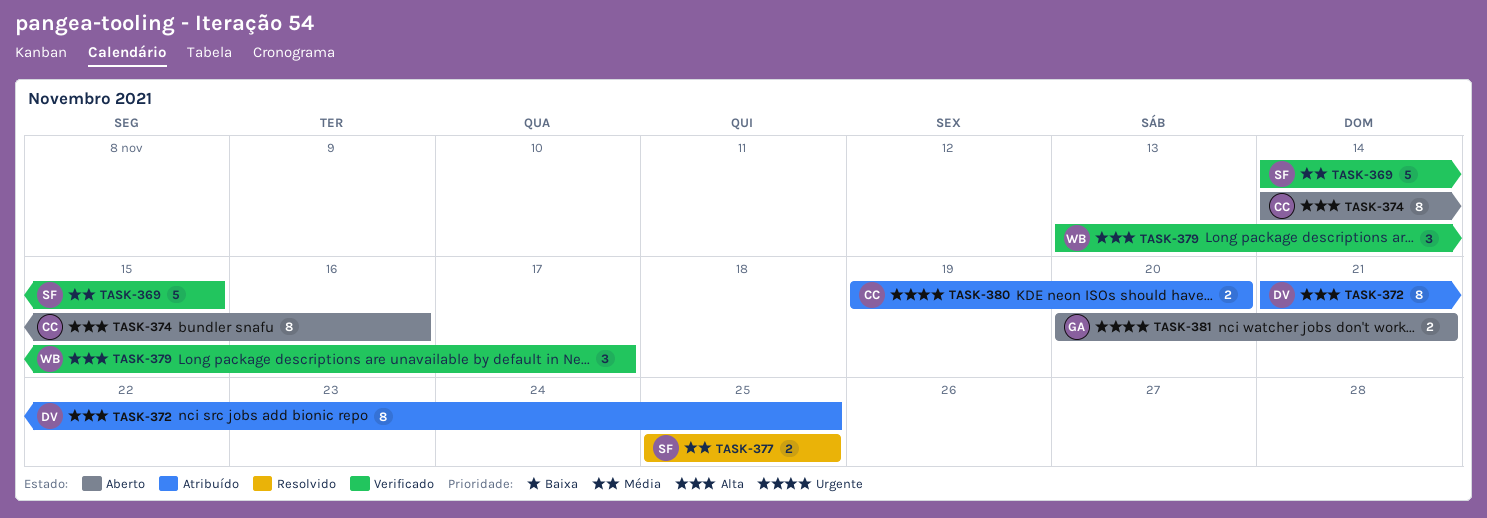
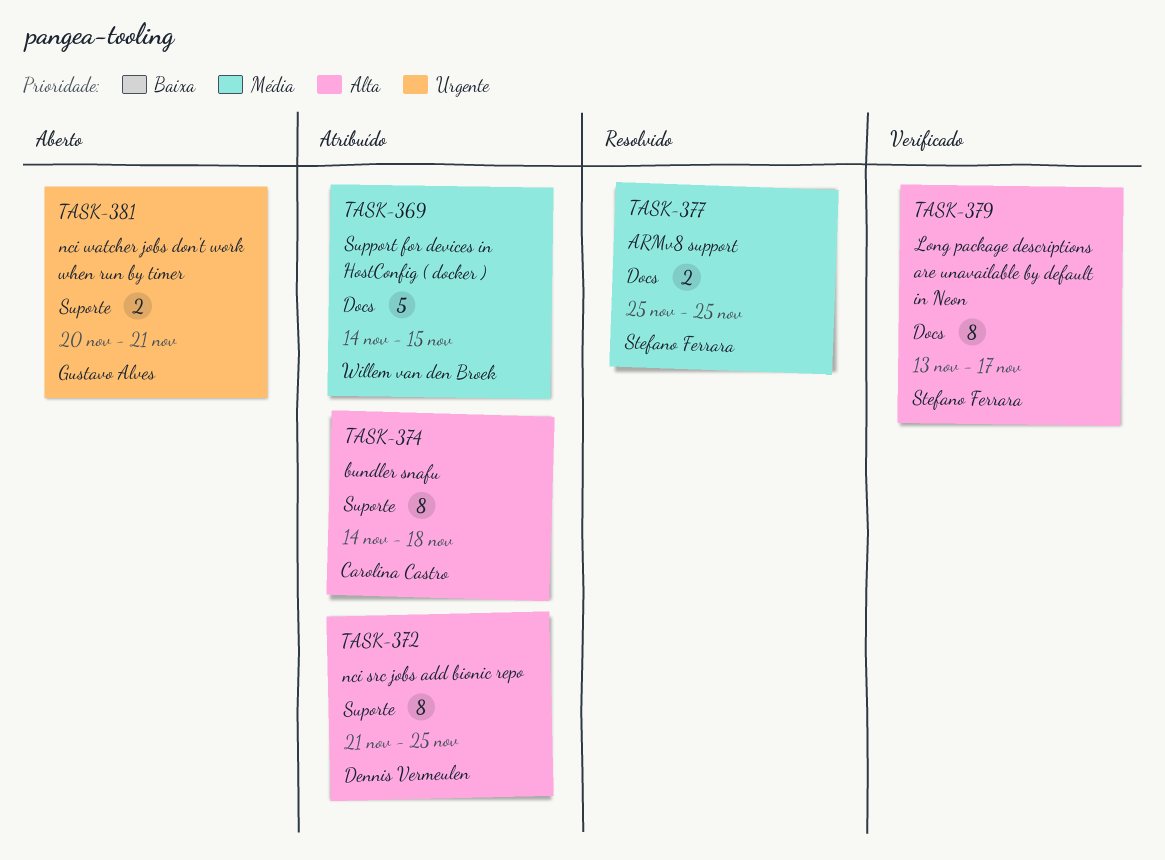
TASK-369, status: Verificado -> Atribuído
TASK-369, owner: Stefano Ferrara -> Willem van den Broek
TASK-374, status: Aberto -> Atribuído
TASK-374, due: Nov 16 -> Nov 18
TASK-379, owner: Willem van den Broek -> Stefano Ferrara
TASK-379, estimate: 3 -> 8
TASK-380: present -> none

